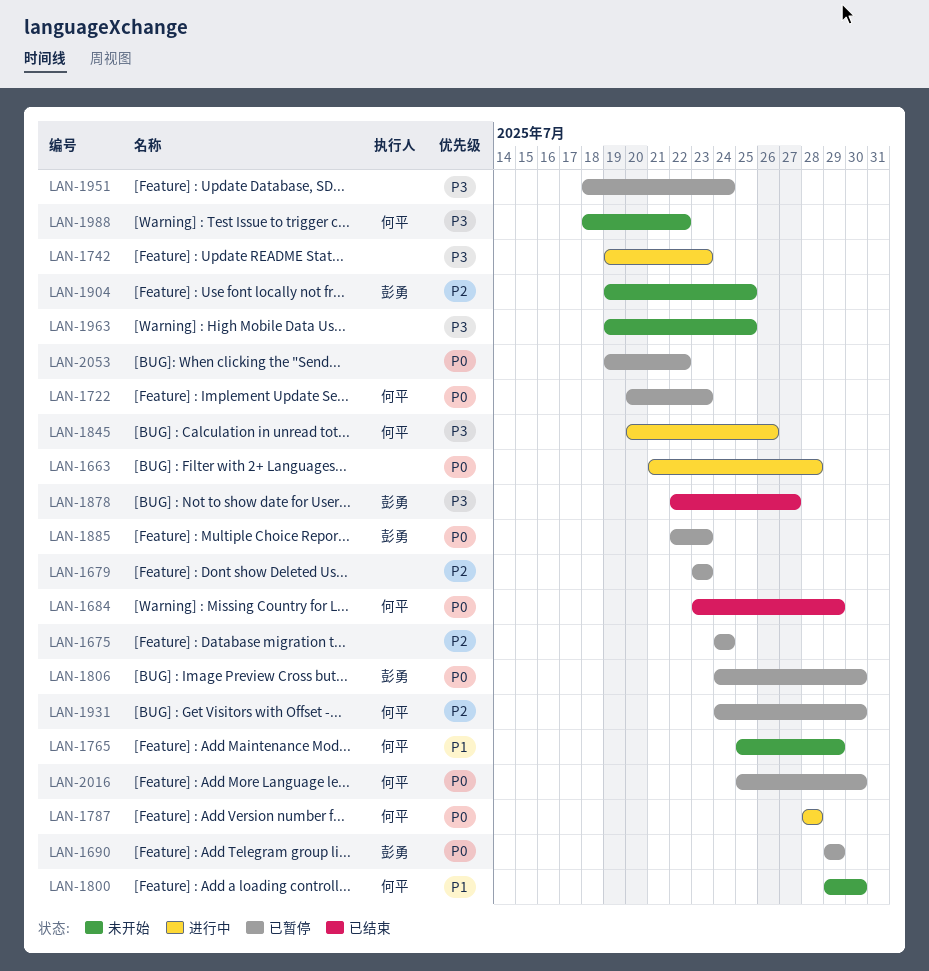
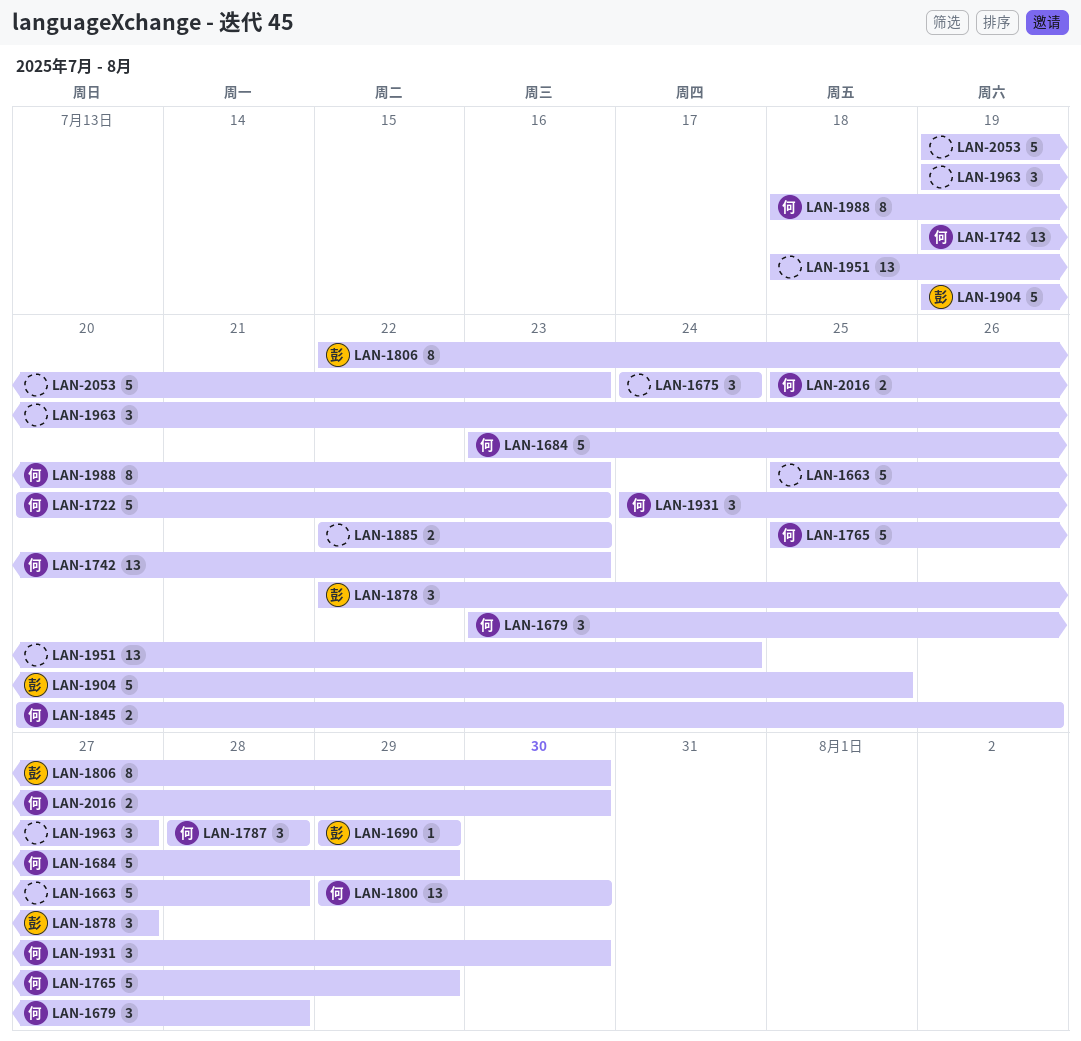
LAN-1663, start: Jul 21 -> Jul 25
LAN-1679, owner: none -> 何平
LAN-1679, due: Jul 23 -> Jul 28
LAN-1742, owner: none -> 何平
LAN-1806, start: Jul 24 -> Jul 22
LAN-1885, owner: 彭勇 -> none
LAN-1963, due: Jul 25 -> Jul 27
LAN-1988, due: Jul 22 -> Jul 23
LAN-2053, due: Jul 22 -> Jul 23

